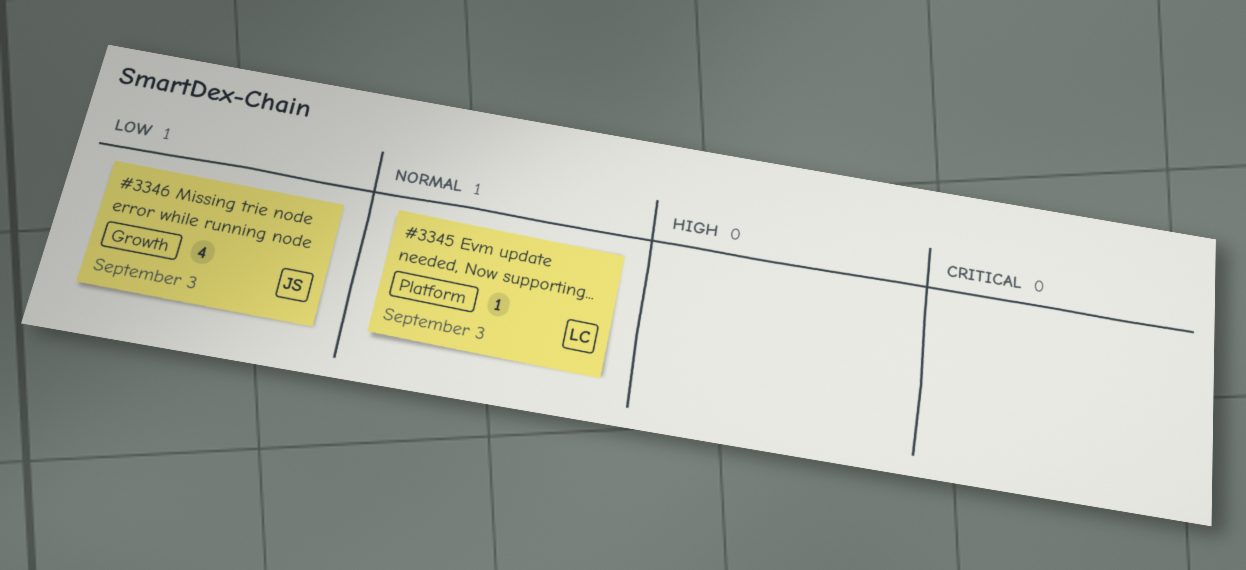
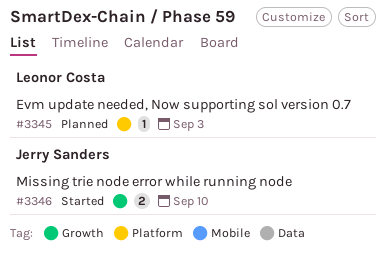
#3346, estimate: 4 -> 2
#3346, due: Sep 3 -> Sep 10

